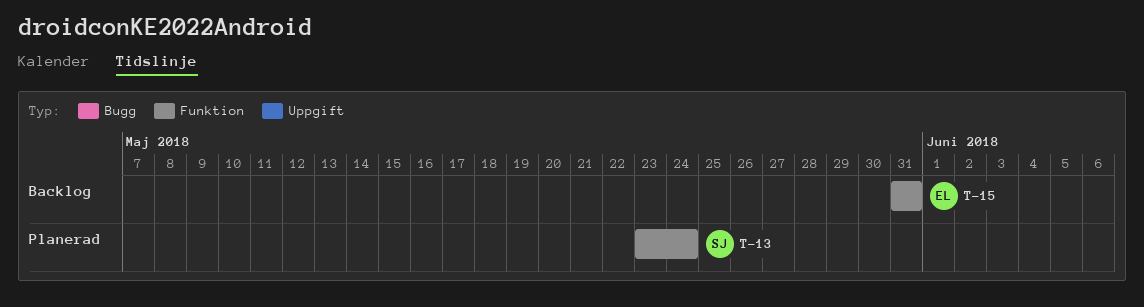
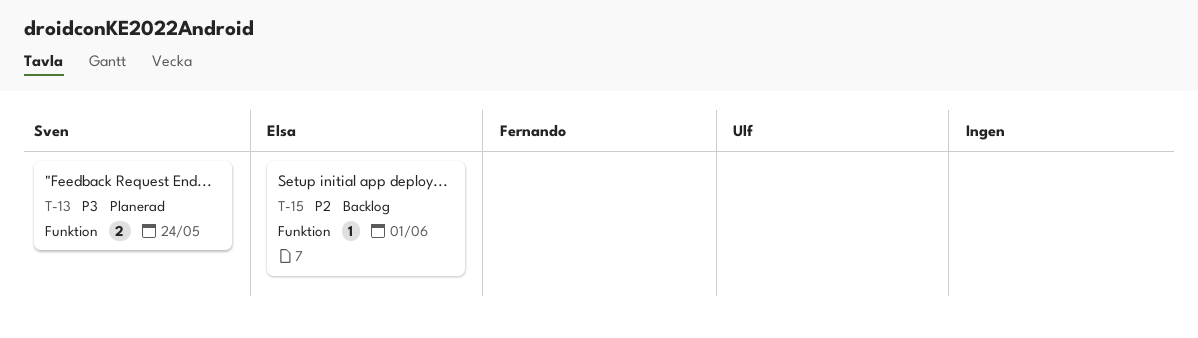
T-15, due: May 31 -> Jun 1

